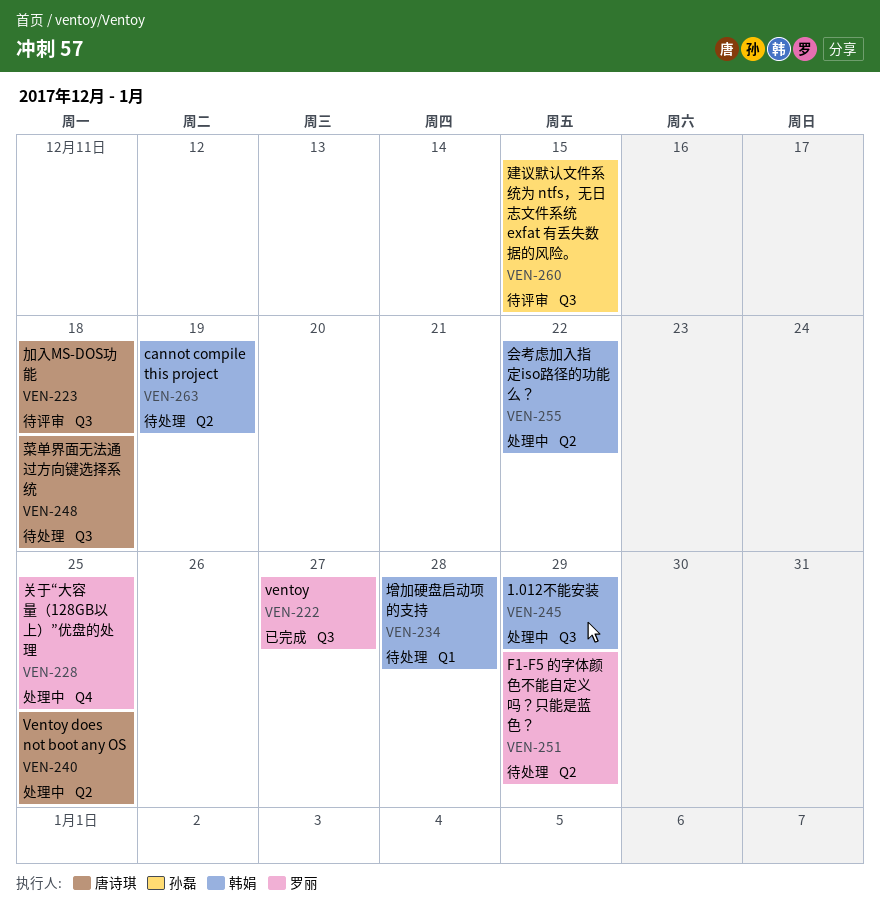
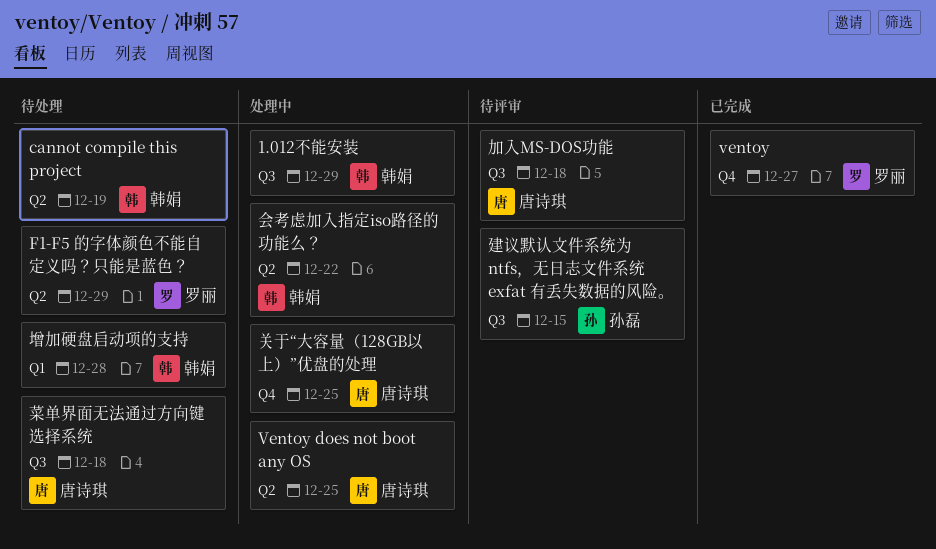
ventoy, label: Q3 -> Q4
关于“大容量（128GB以上）”优盘的处理, owner: 罗丽 -> 唐诗琪

